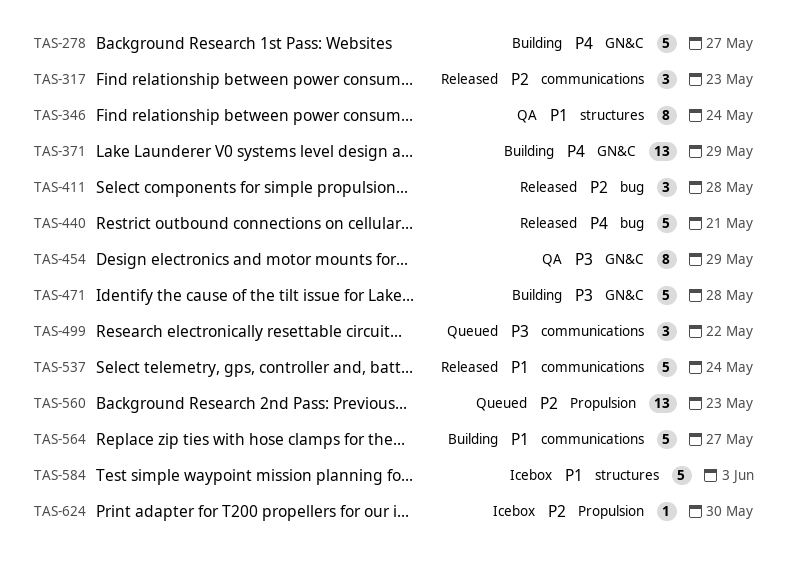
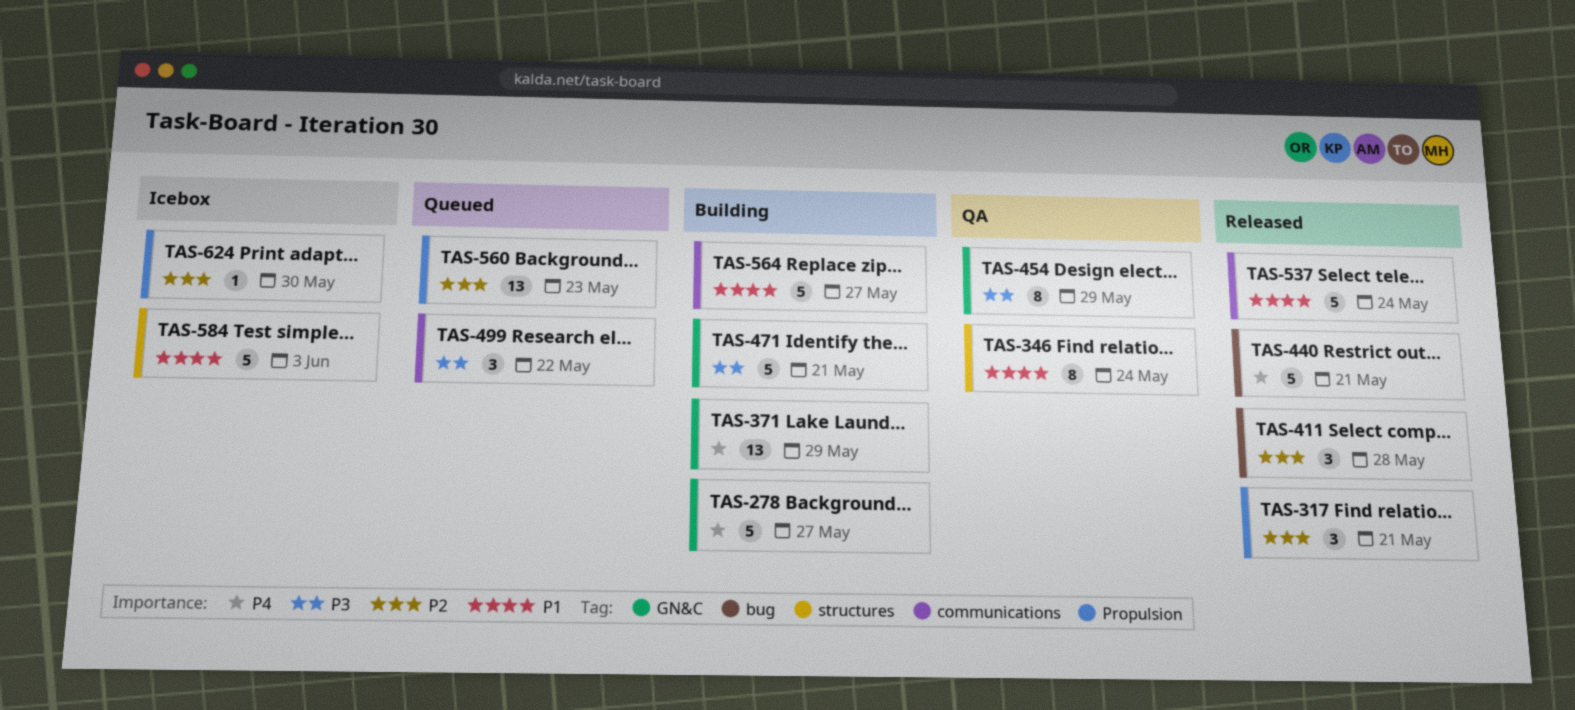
TAS-317, label: communications -> Propulsion
TAS-317, due: May 23 -> May 21
TAS-471, due: May 28 -> May 21

